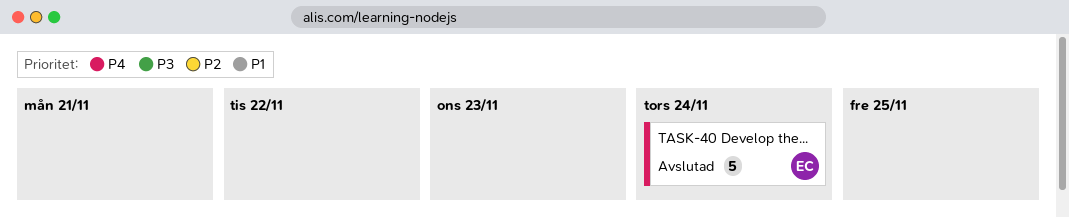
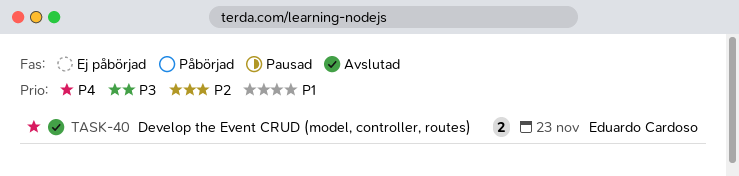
TASK-40, estimate: 5 -> 2
TASK-40, due: Nov 24 -> Nov 23

